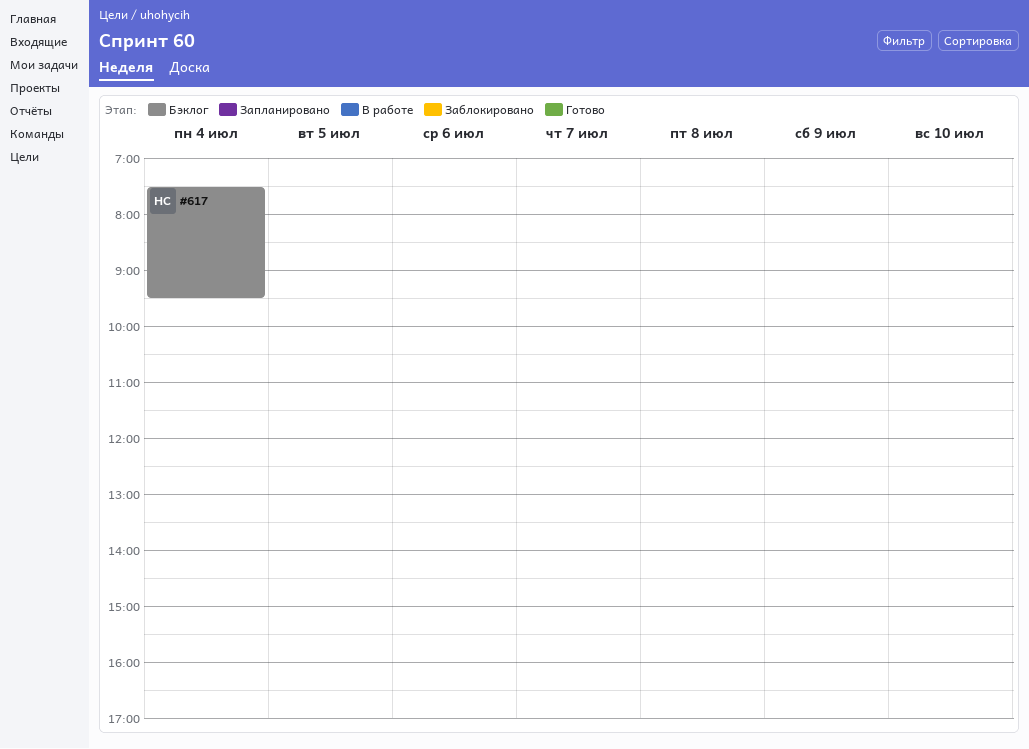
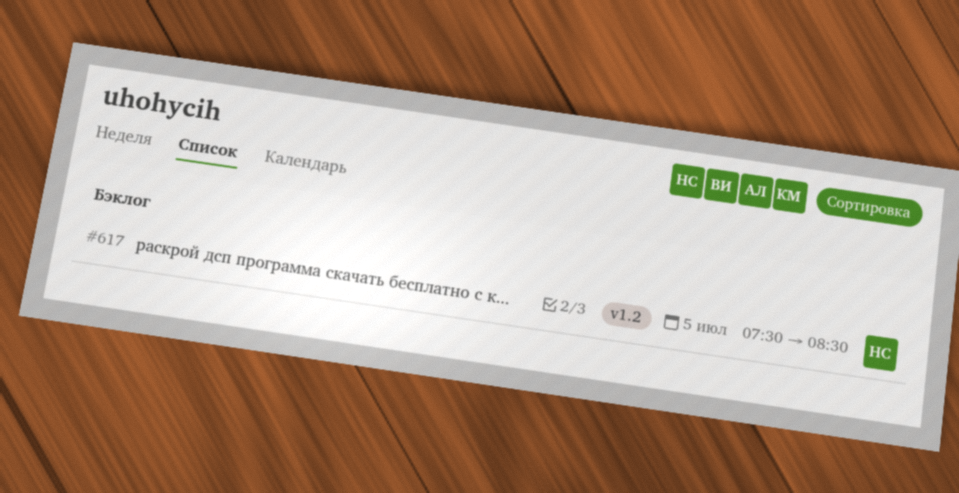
#617, day: Jul 4 -> Jul 5
#617, ends: 09:30 -> 08:30

